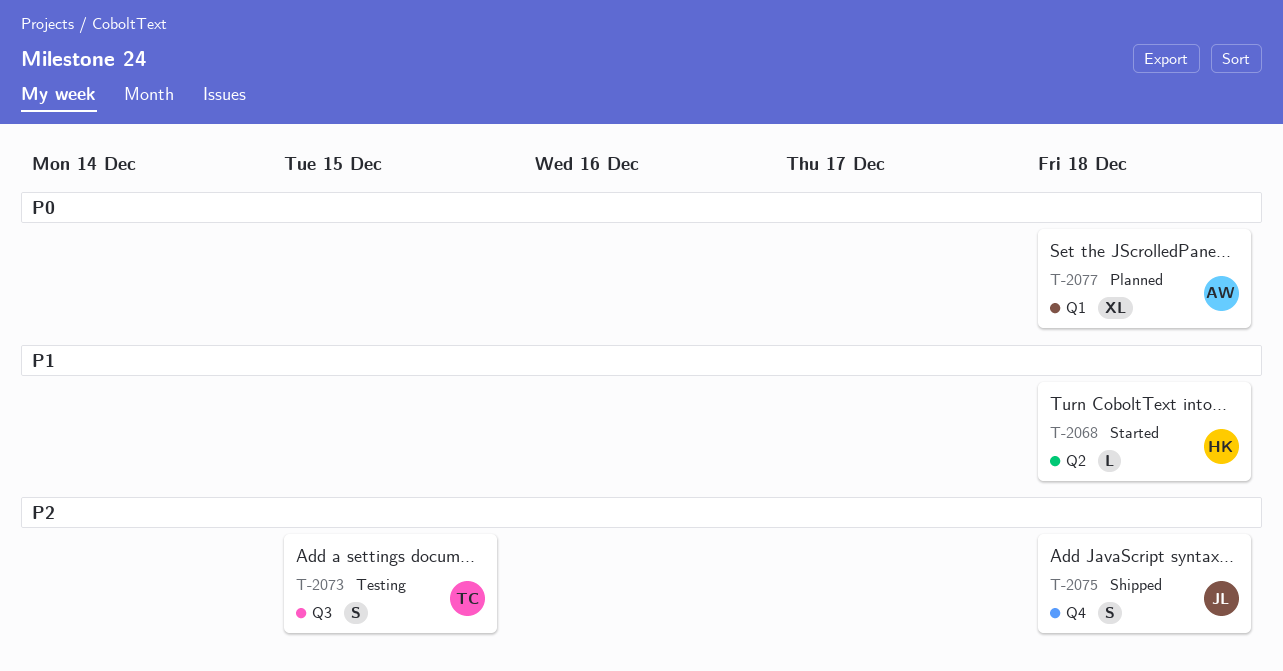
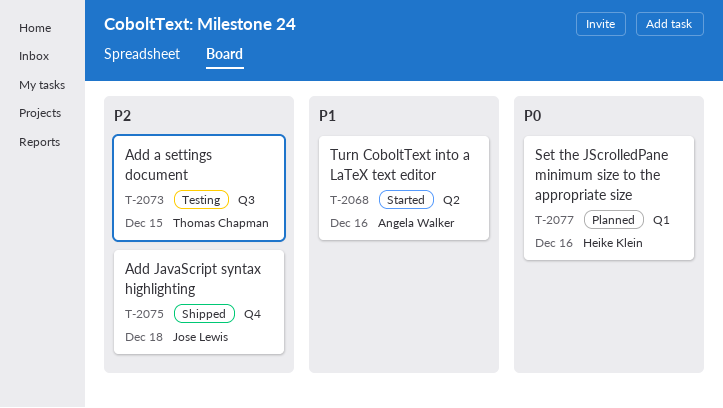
T-2068, owner: Heike Klein -> Angela Walker
T-2068, due: Dec 18 -> Dec 16
T-2077, owner: Angela Walker -> Heike Klein
T-2077, due: Dec 18 -> Dec 16

